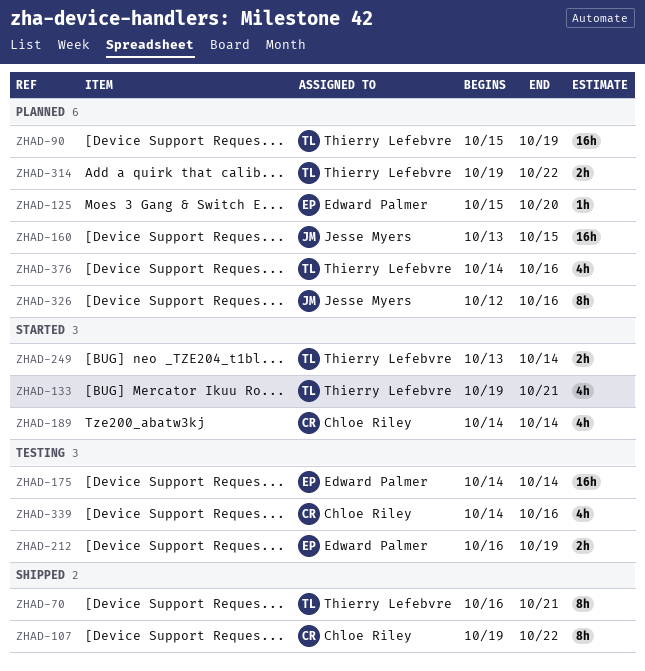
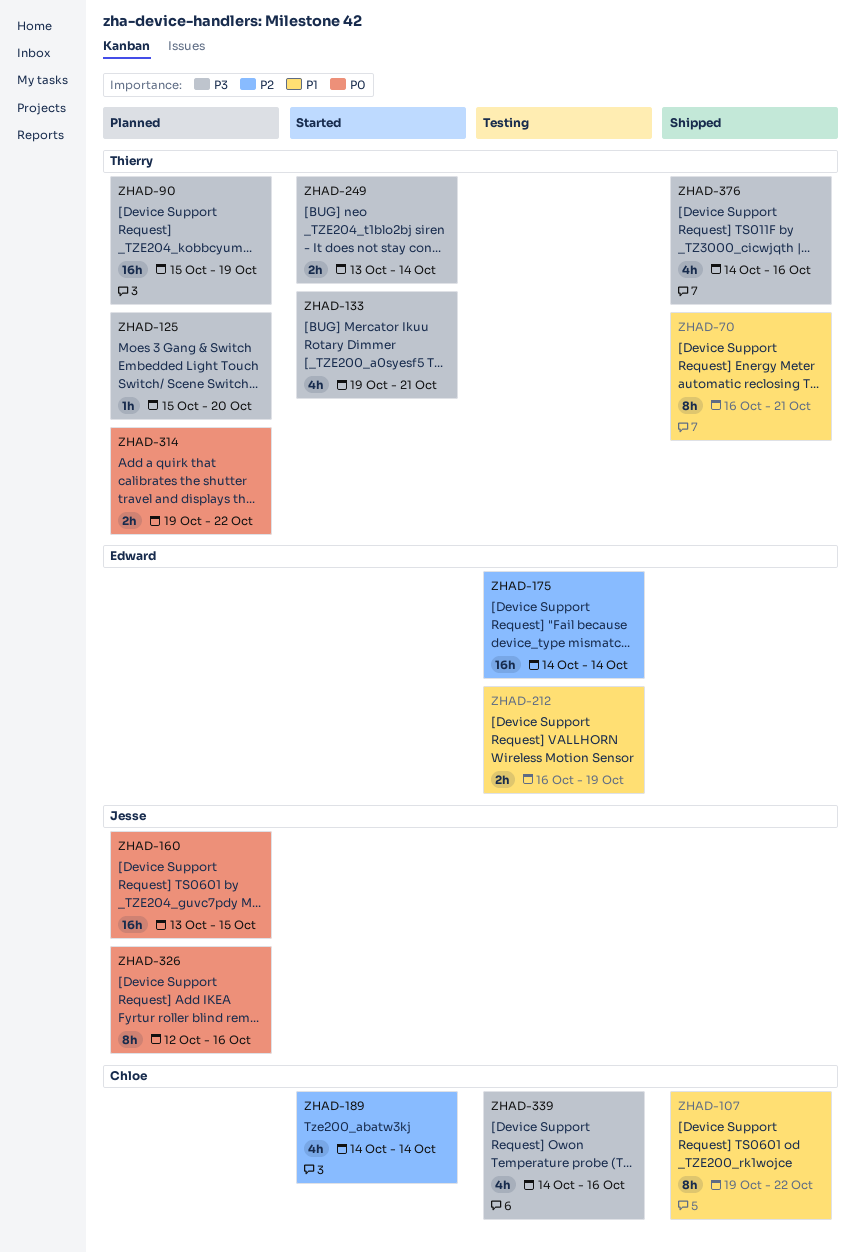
ZHAD-125, owner: Edward Palmer -> Thierry Lefebvre
ZHAD-376, status: Planned -> Shipped

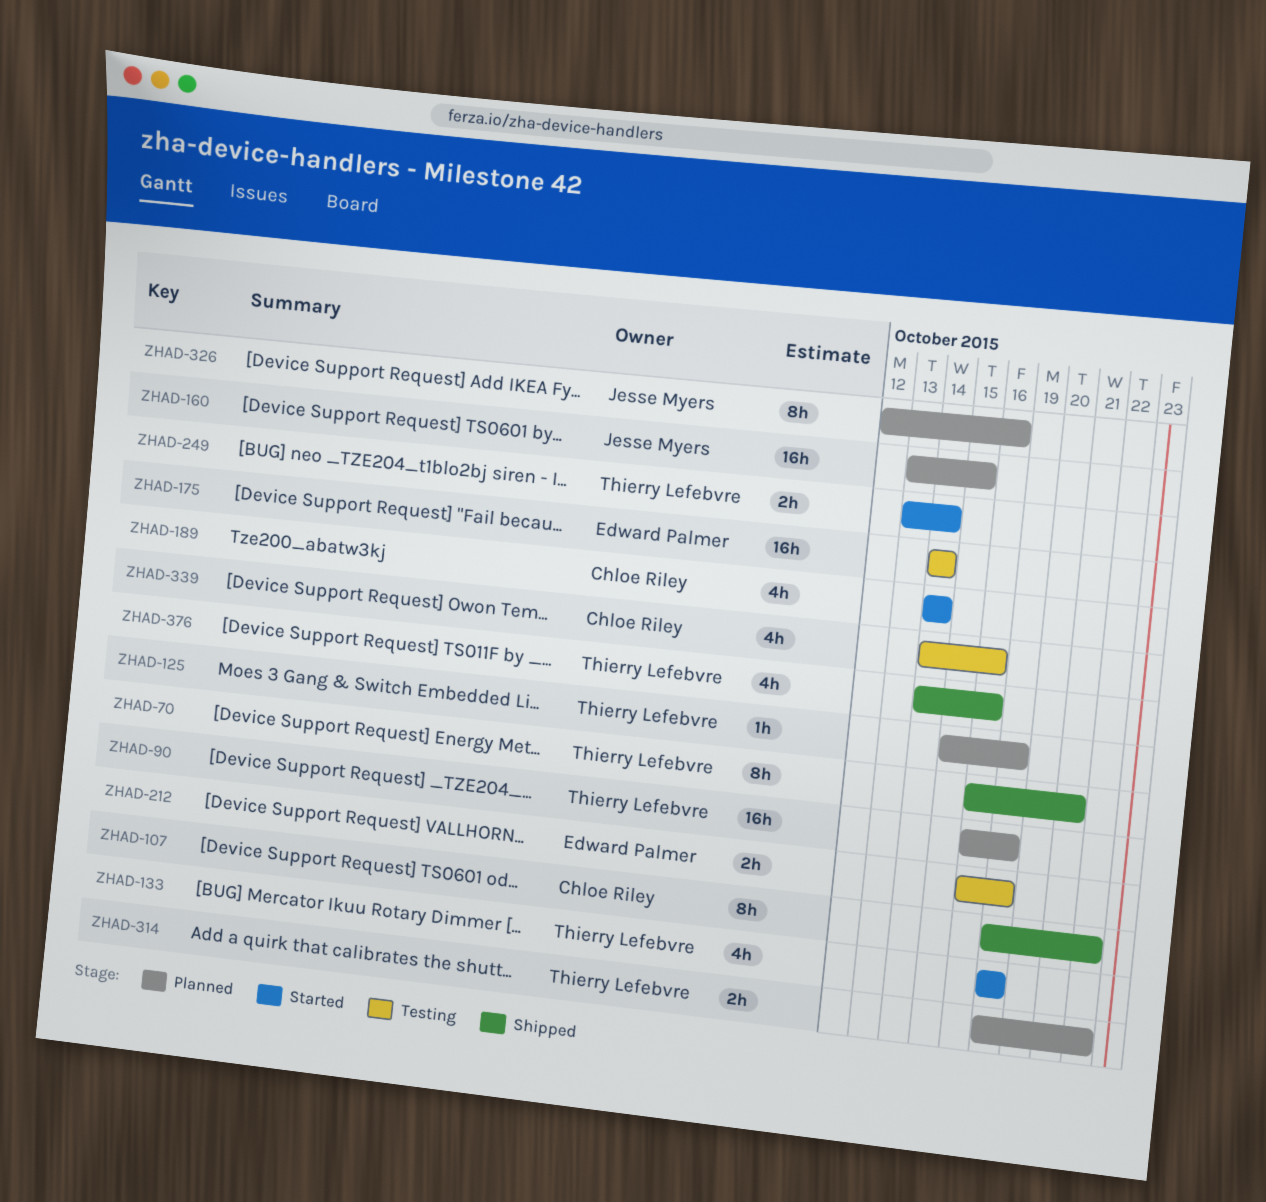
ZHAD-90, start: Oct 15 -> Oct 16
ZHAD-125, due: Oct 20 -> Oct 19
ZHAD-133, due: Oct 21 -> Oct 19

